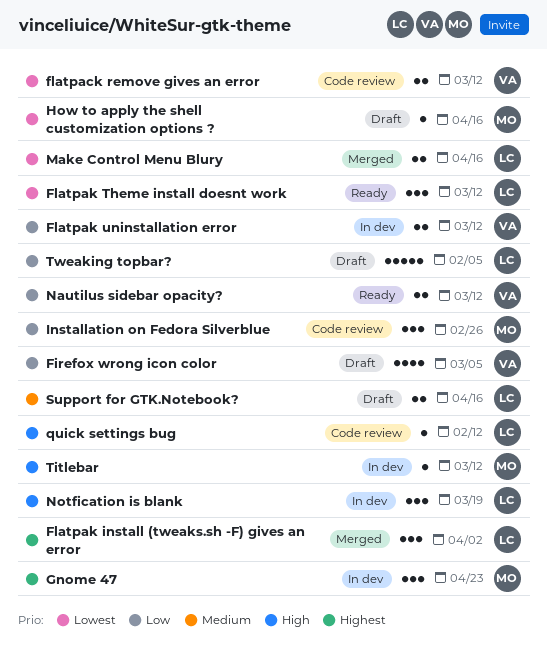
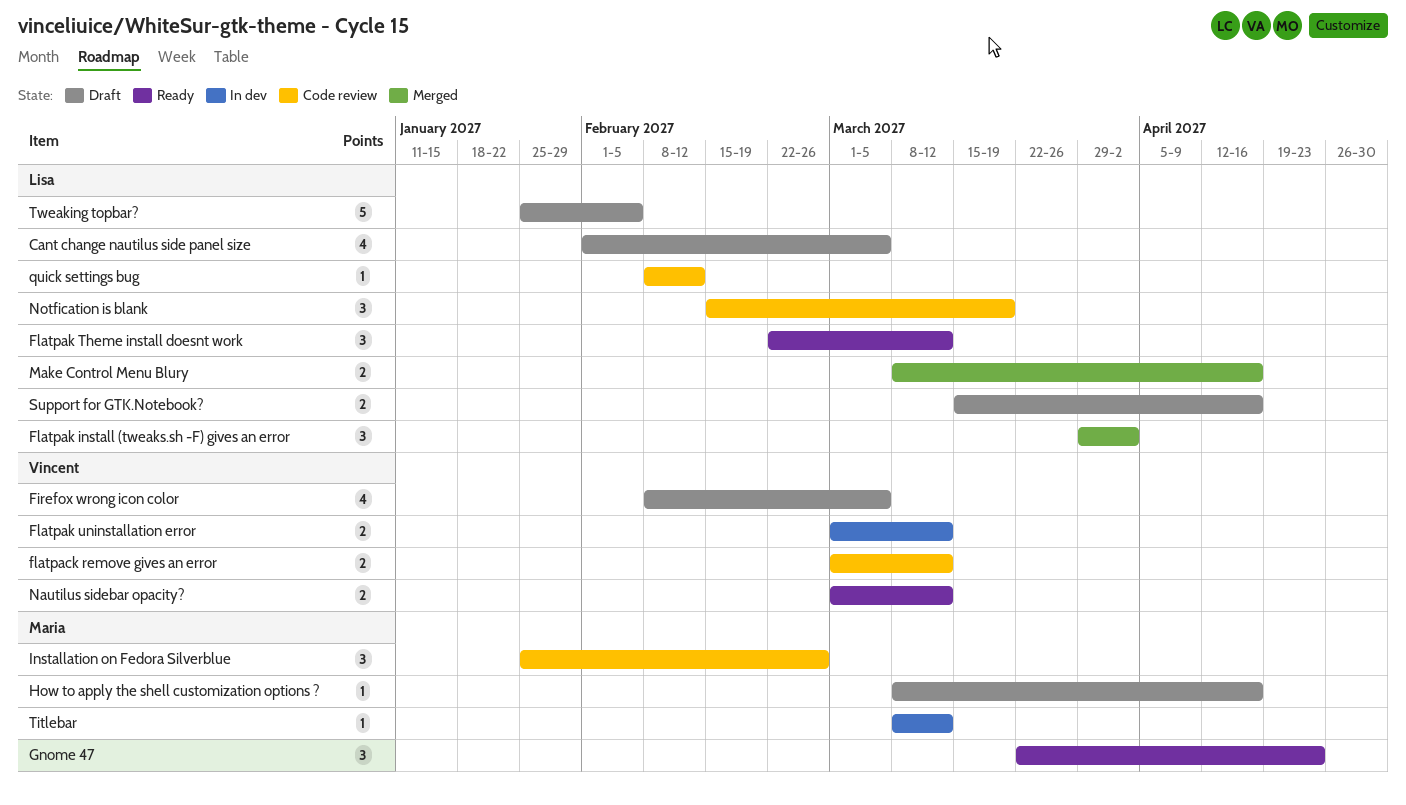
Cant change nautilus side panel size: none -> present
Gnome 47, status: In dev -> Ready
Notfication is blank, status: In dev -> Code review

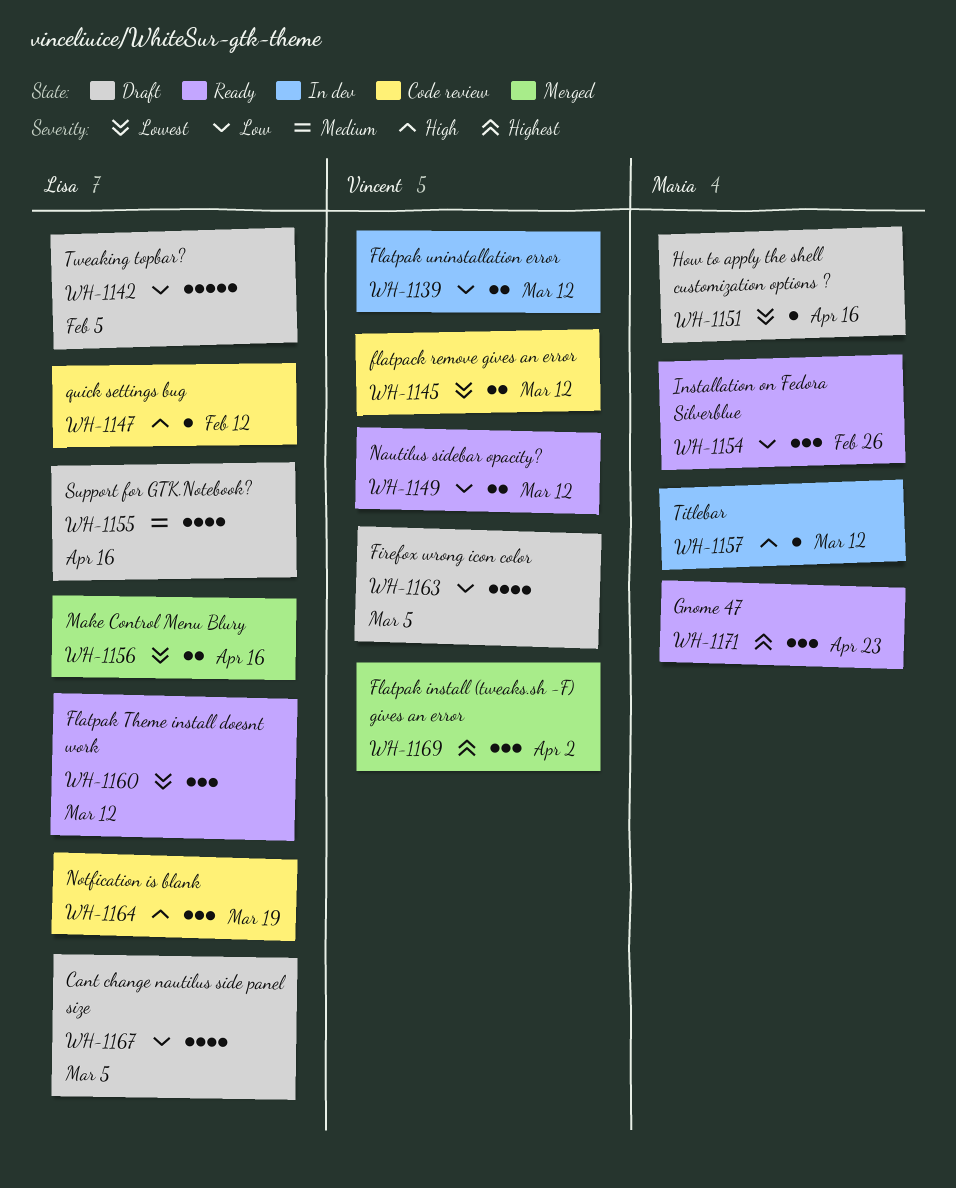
Flatpak install (tweaks.sh -F) gives an error, owner: Lisa -> Vincent
Installation on Fedora Silverblue, status: Code review -> Ready
Support for GTK.Notebook?, estimate: 2 -> 4

